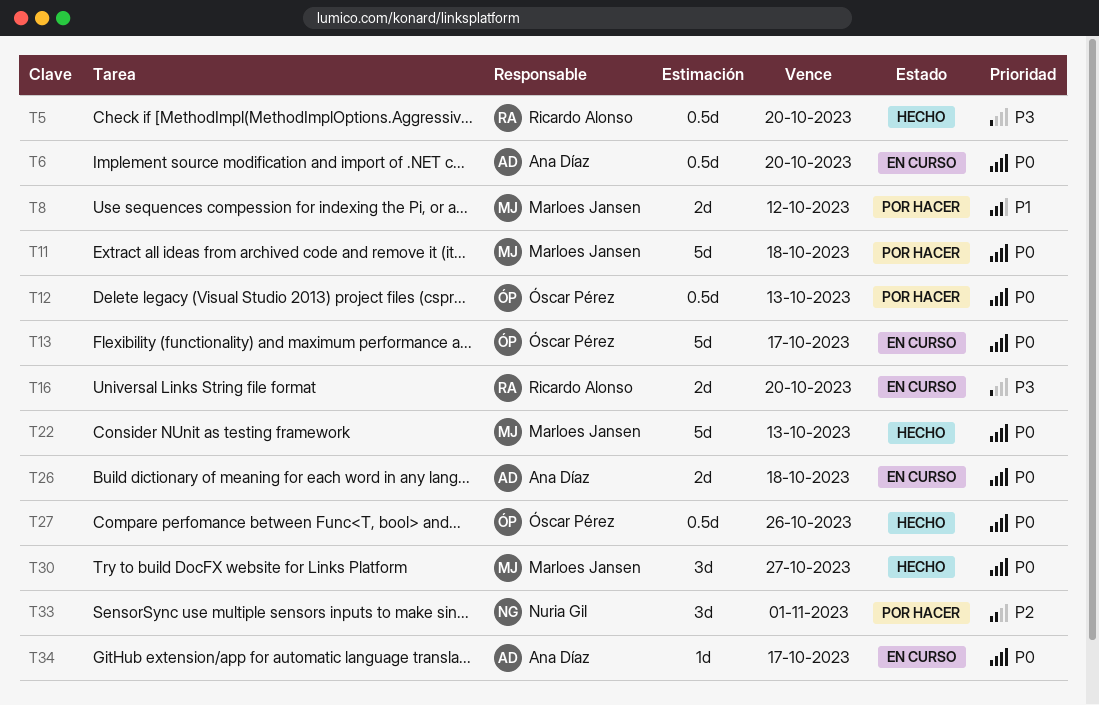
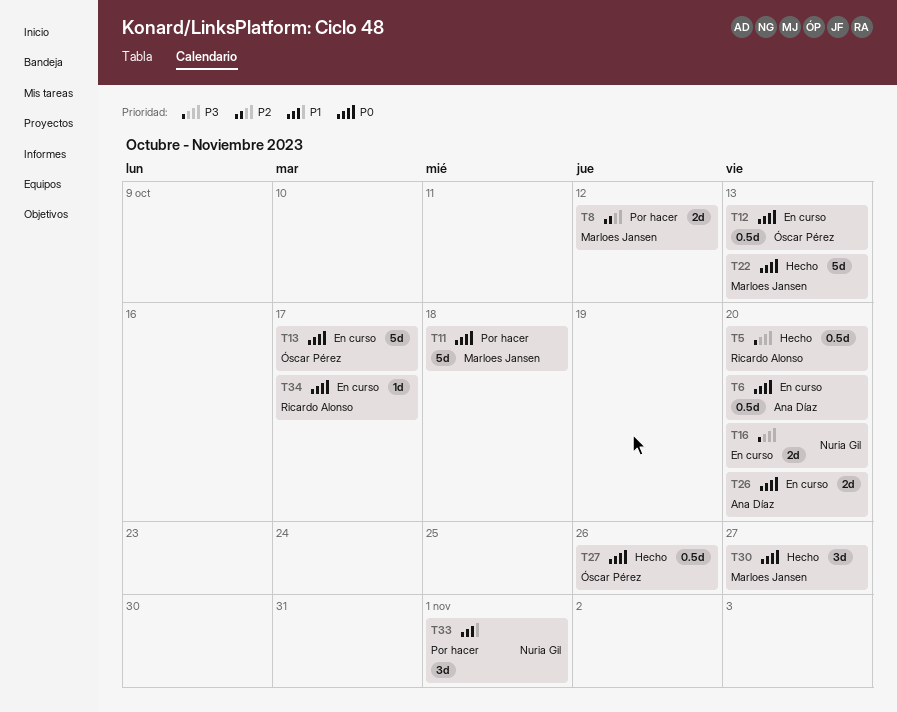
T8, priority: P1 -> P2
T12, status: Por hacer -> En curso
T16, owner: Ricardo Alonso -> Nuria Gil
T26, due: Oct 18 -> Oct 20
T33, priority: P2 -> P1
T34, owner: Ana Díaz -> Ricardo Alonso

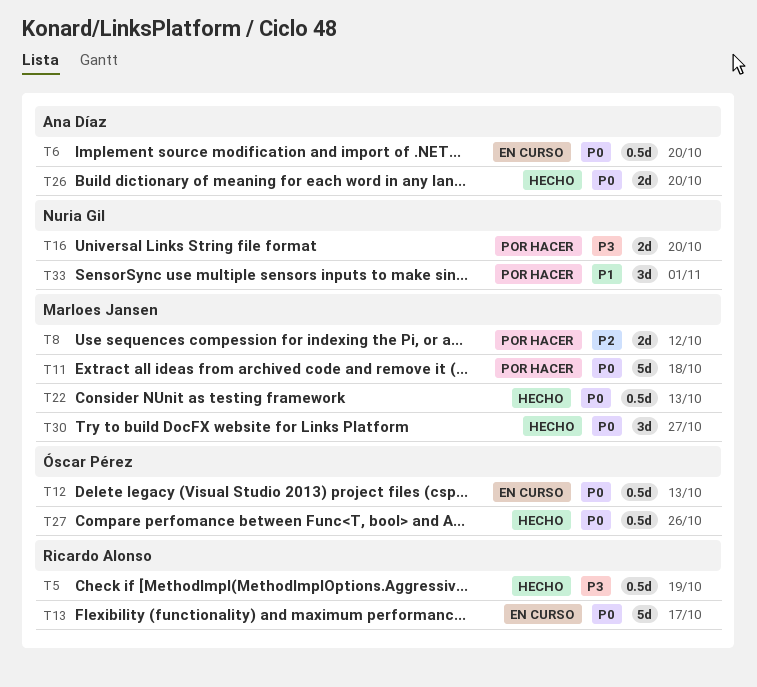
T5, due: Oct 20 -> Oct 19
T13, owner: Óscar Pérez -> Ricardo Alonso
T16, status: En curso -> Por hacer
T22, estimate: 5d -> 0.5d
T26, status: En curso -> Hecho
T34: present -> none

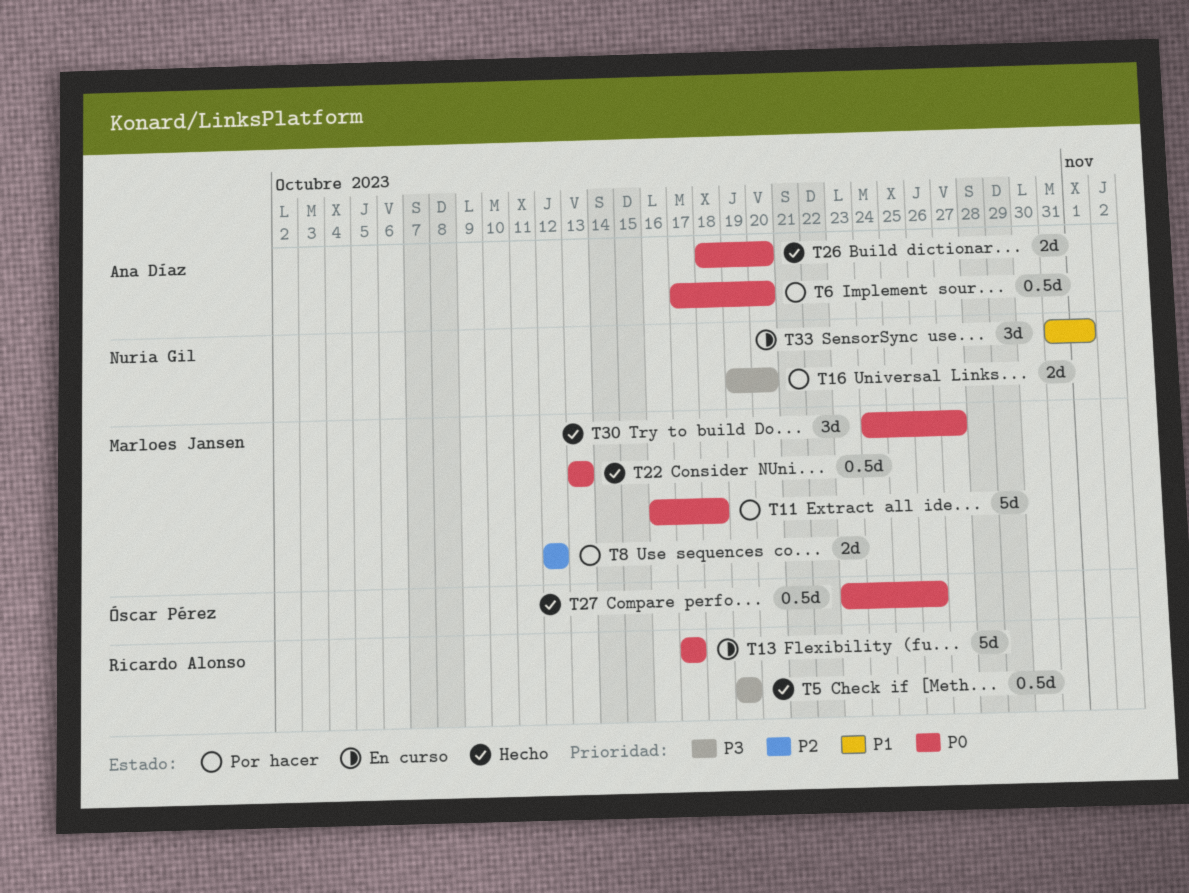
T6, status: En curso -> Por hacer
T12: present -> none
T33, status: Por hacer -> En curso

